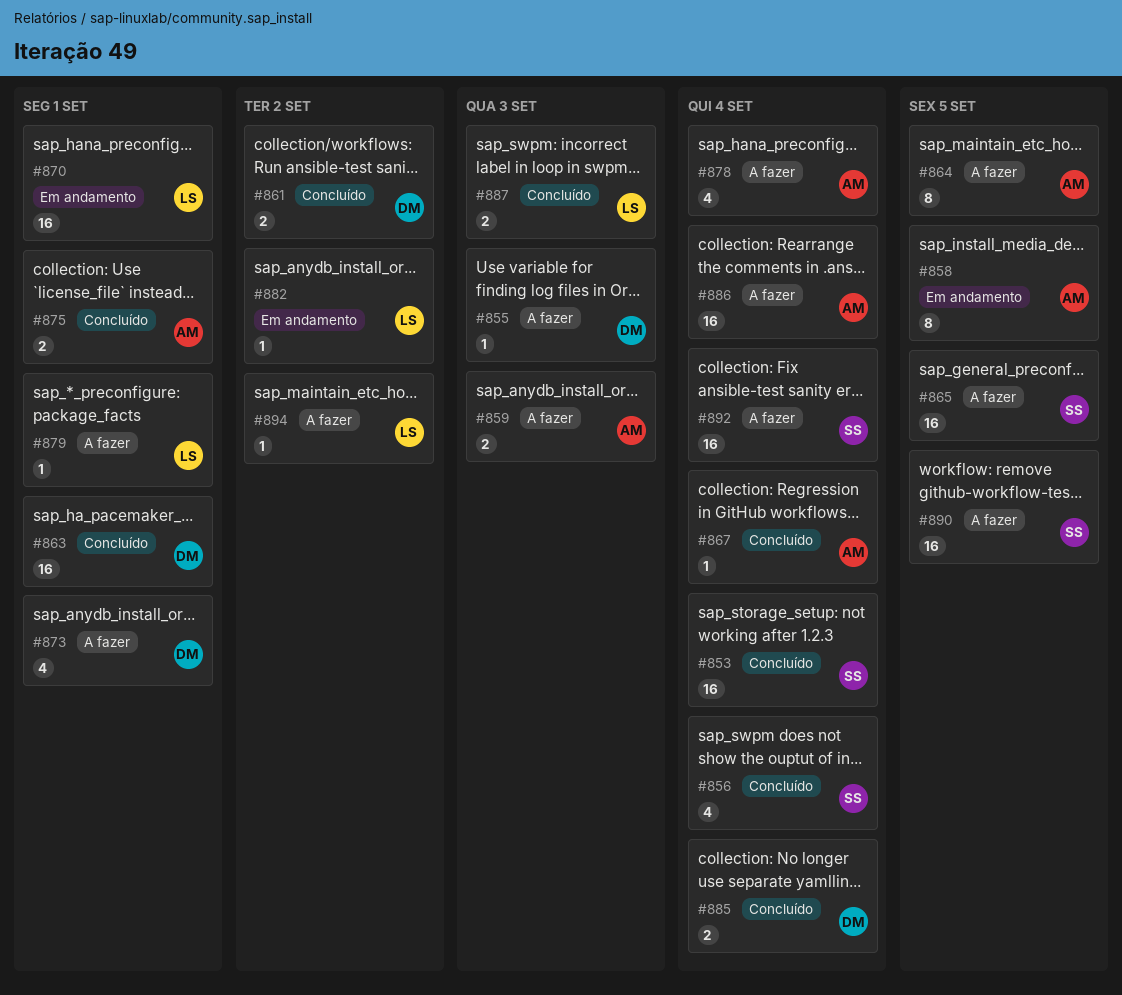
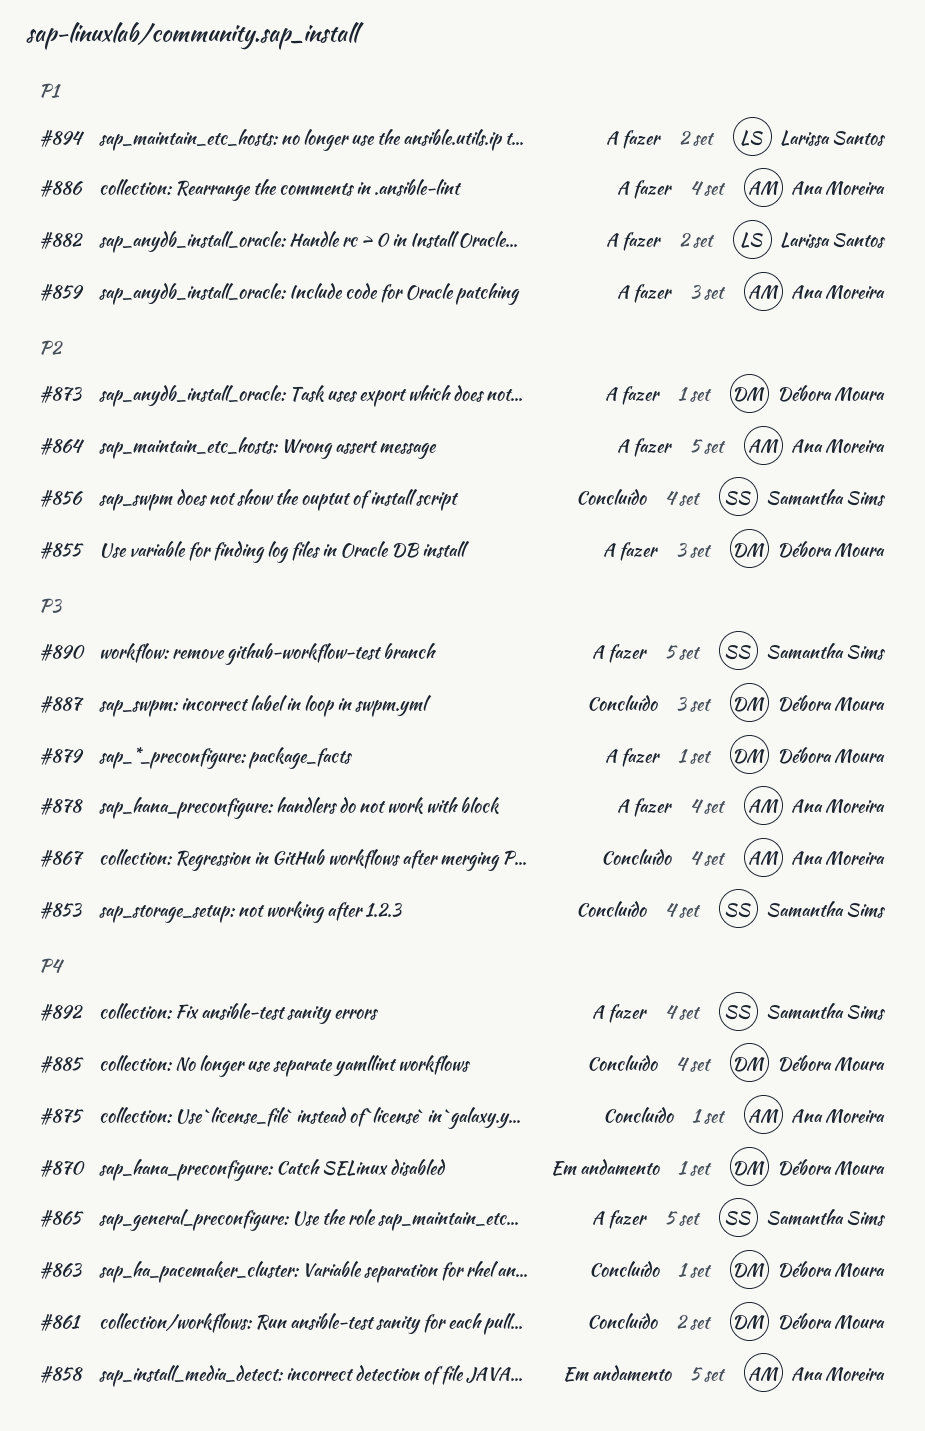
#870, owner: Larissa Santos -> Débora Moura
#879, owner: Larissa Santos -> Débora Moura
#882, status: Em andamento -> A fazer
#887, owner: Larissa Santos -> Débora Moura

